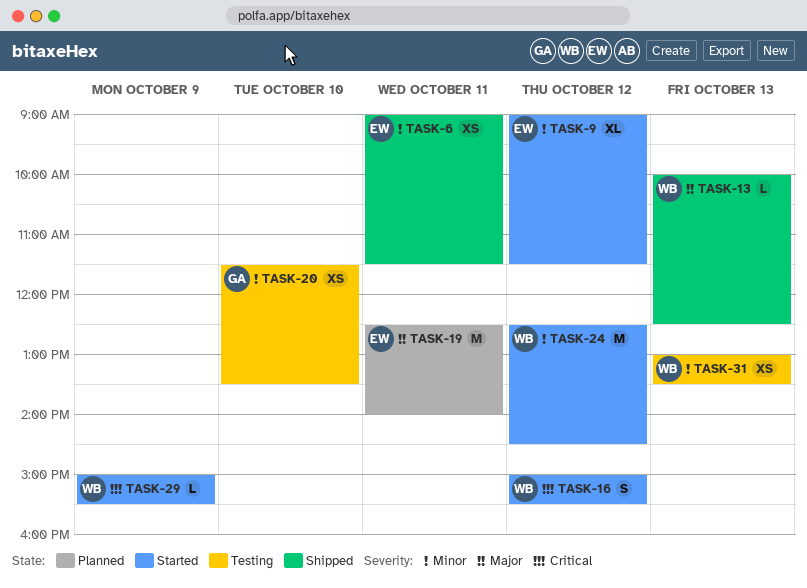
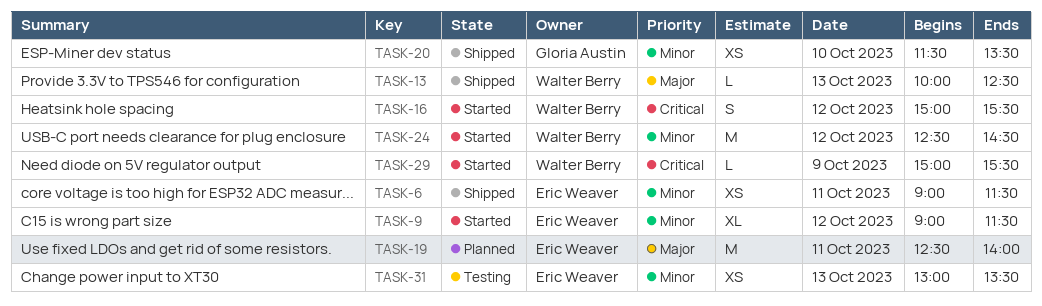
TASK-20, status: Testing -> Shipped
TASK-31, owner: Walter Berry -> Eric Weaver

